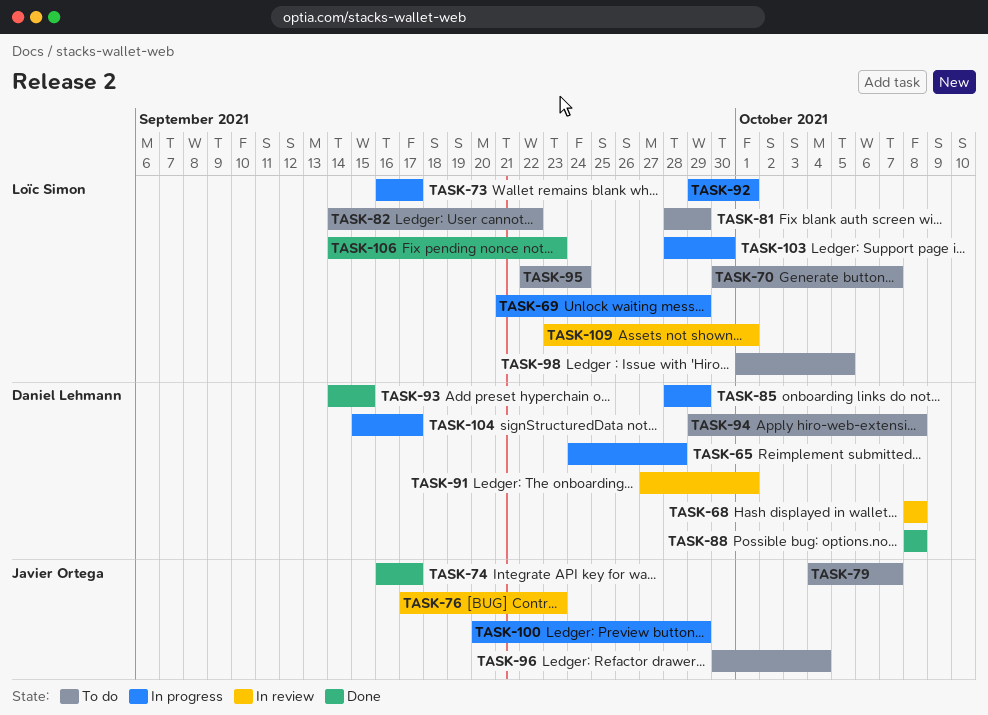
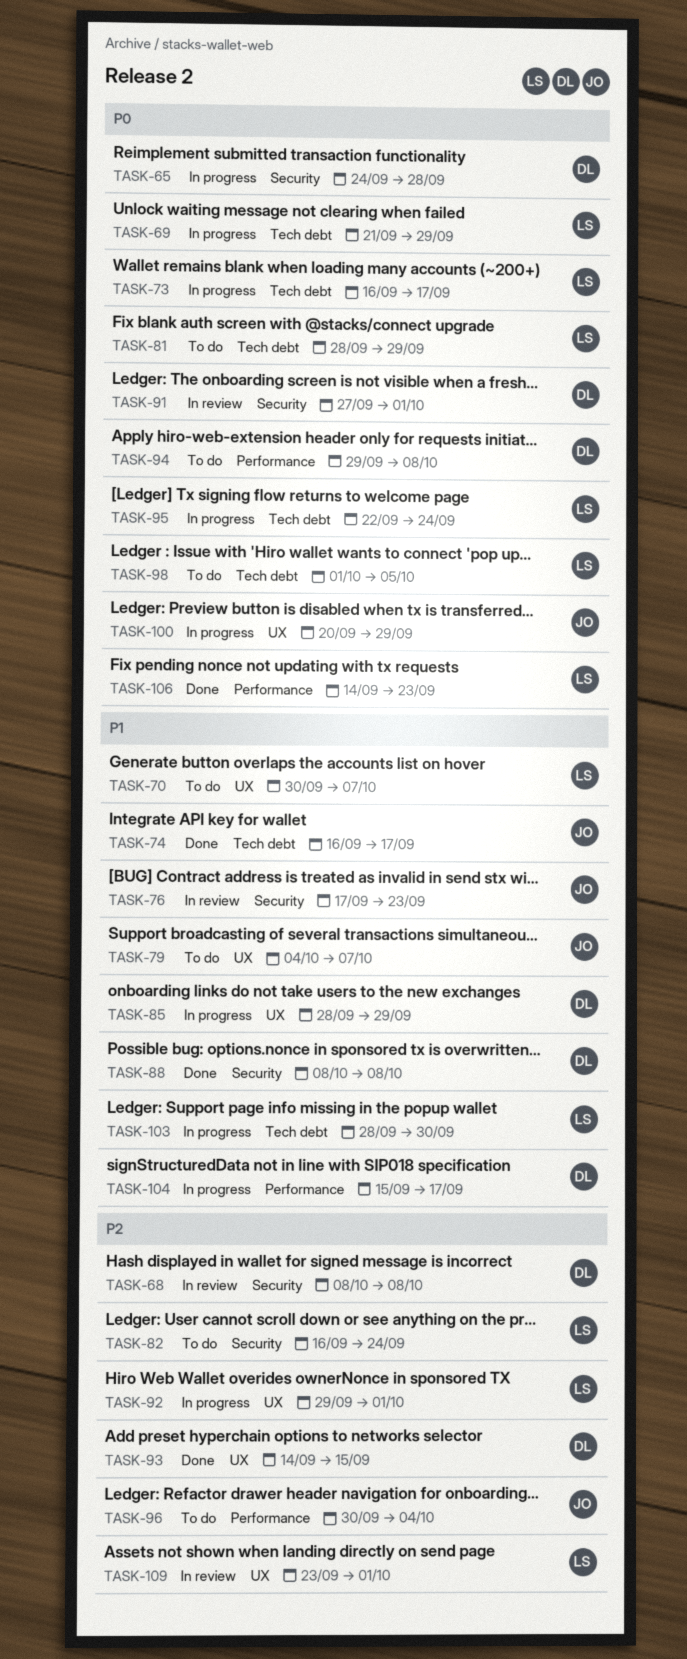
TASK-82, start: Sep 14 -> Sep 16
TASK-82, due: Sep 22 -> Sep 24
TASK-95, status: To do -> In progress

